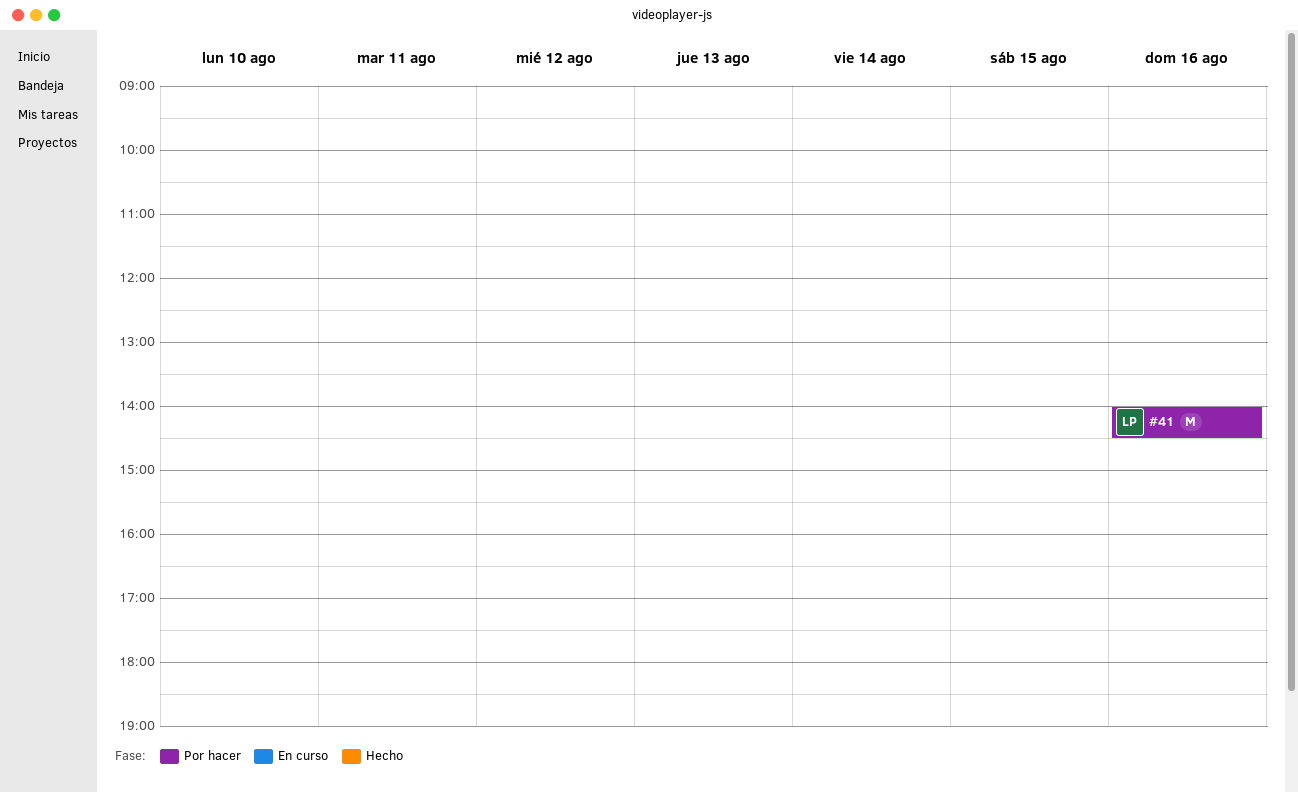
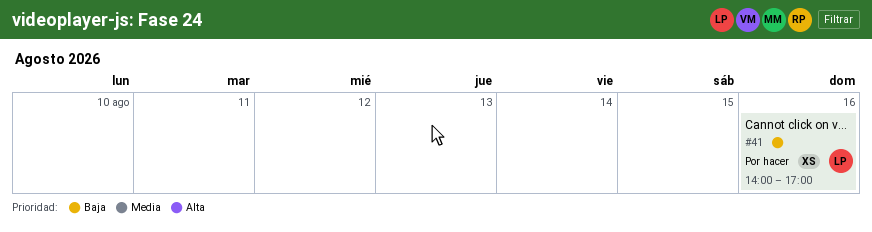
#41, estimate: M -> XS
#41, ends: 14:30 -> 17:00

